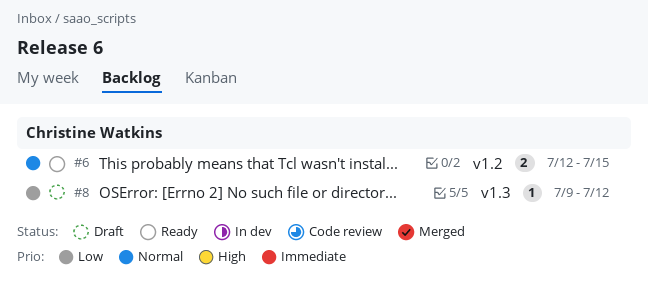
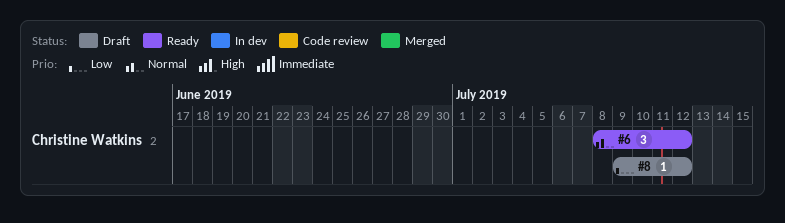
#6, estimate: 2 -> 3
#6, start: Jul 12 -> Jul 8
#6, due: Jul 15 -> Jul 12

